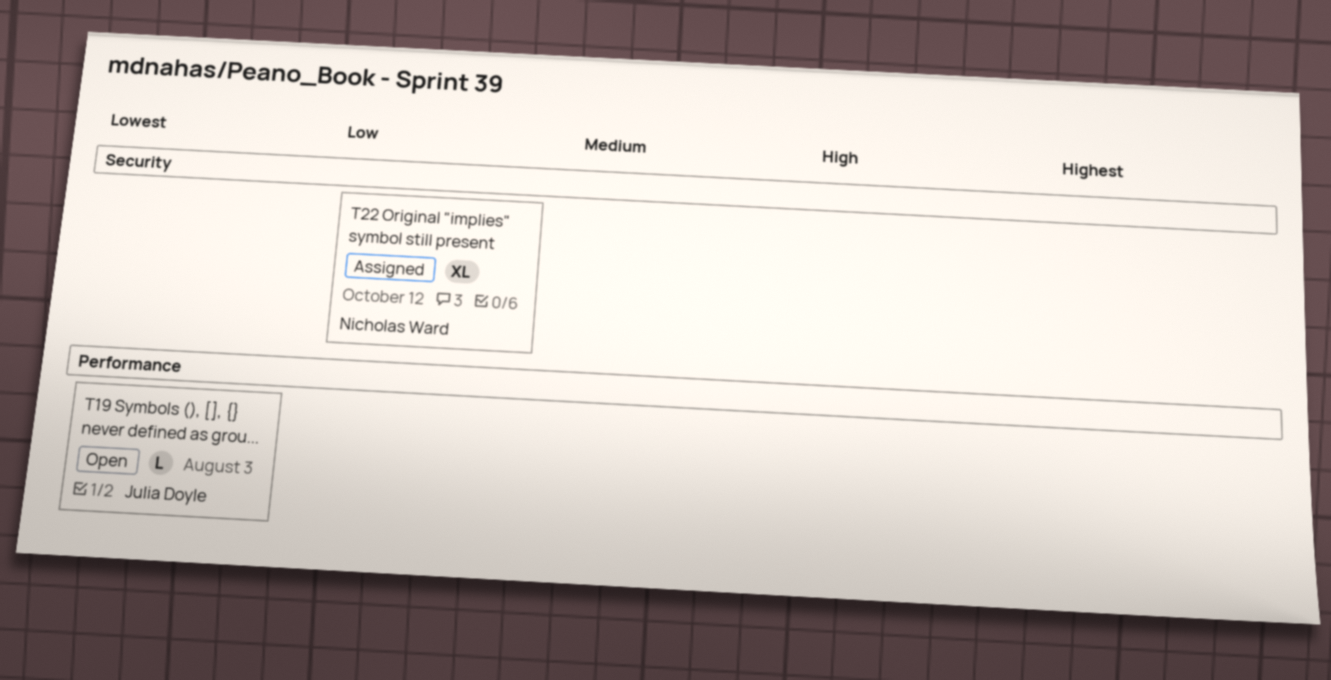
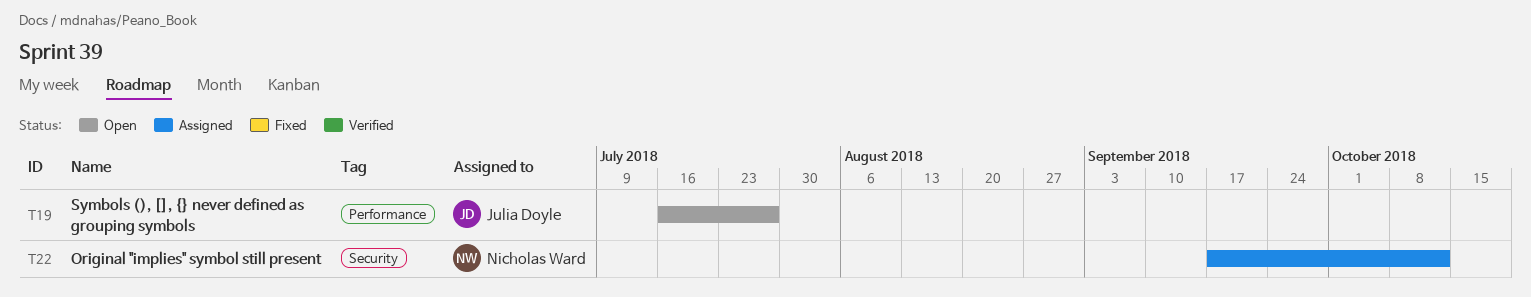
T19, due: Aug 3 -> Jul 27

